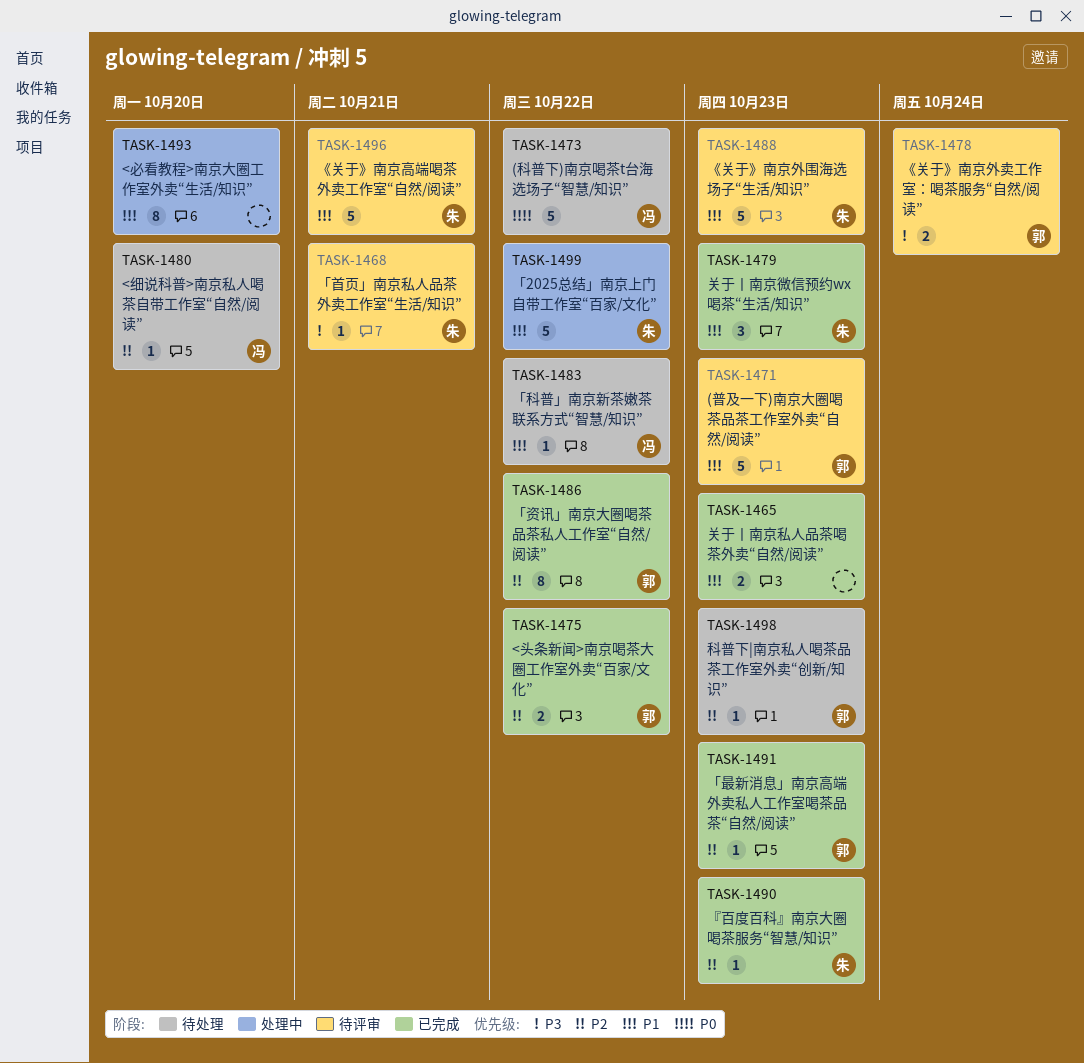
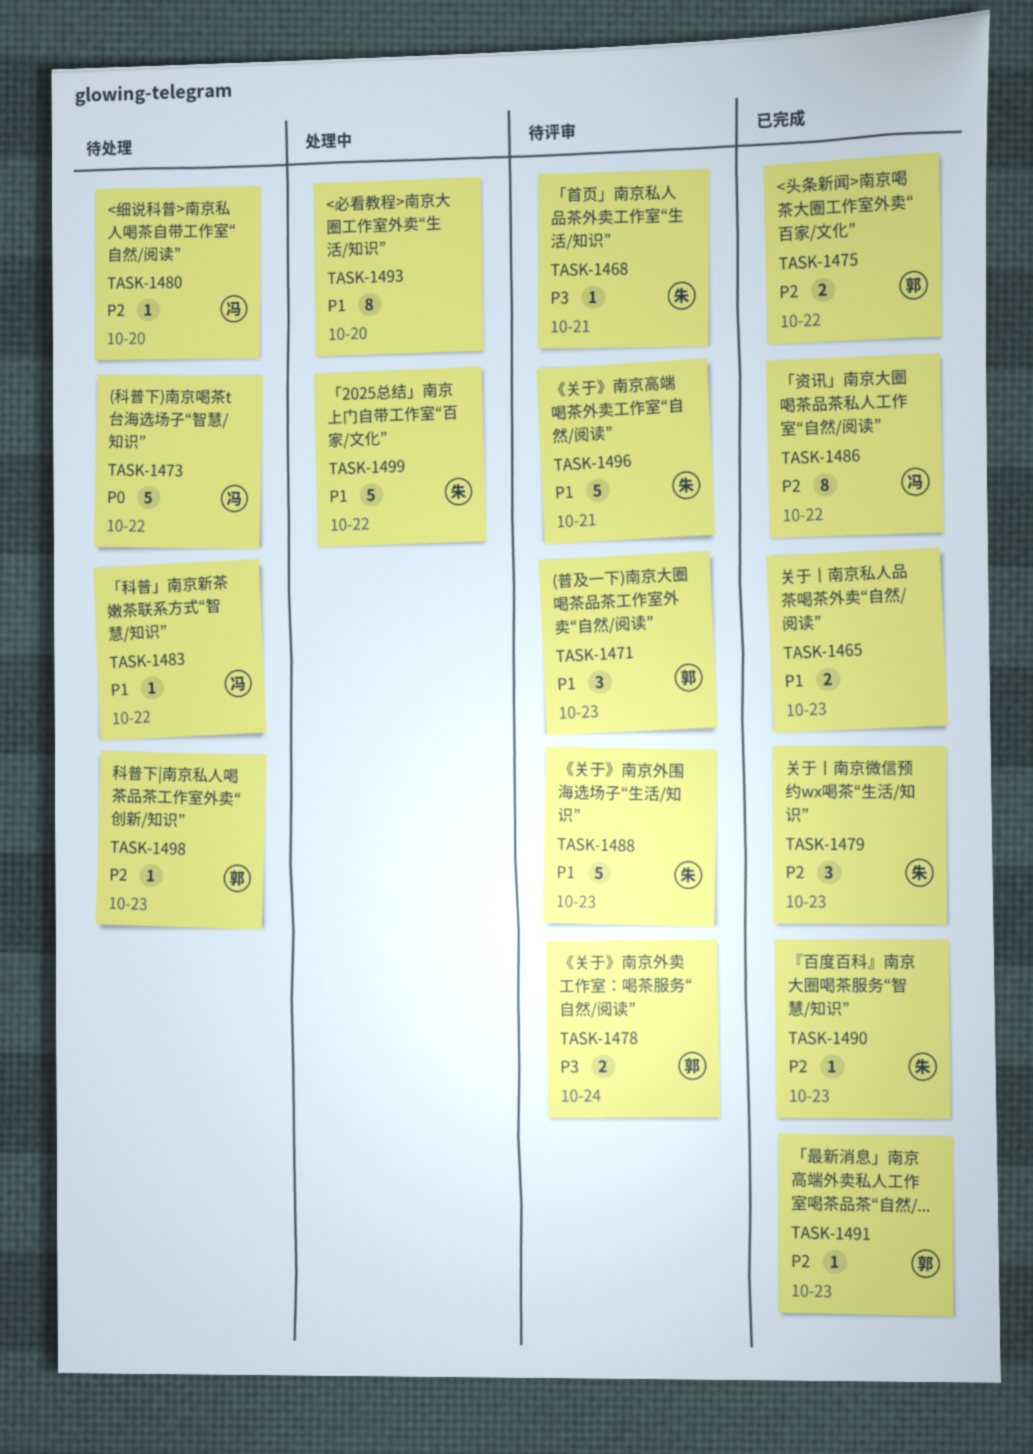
TASK-1471, estimate: 5 -> 3
TASK-1479, priority: P1 -> P2
TASK-1486, owner: 郭 -> 冯

